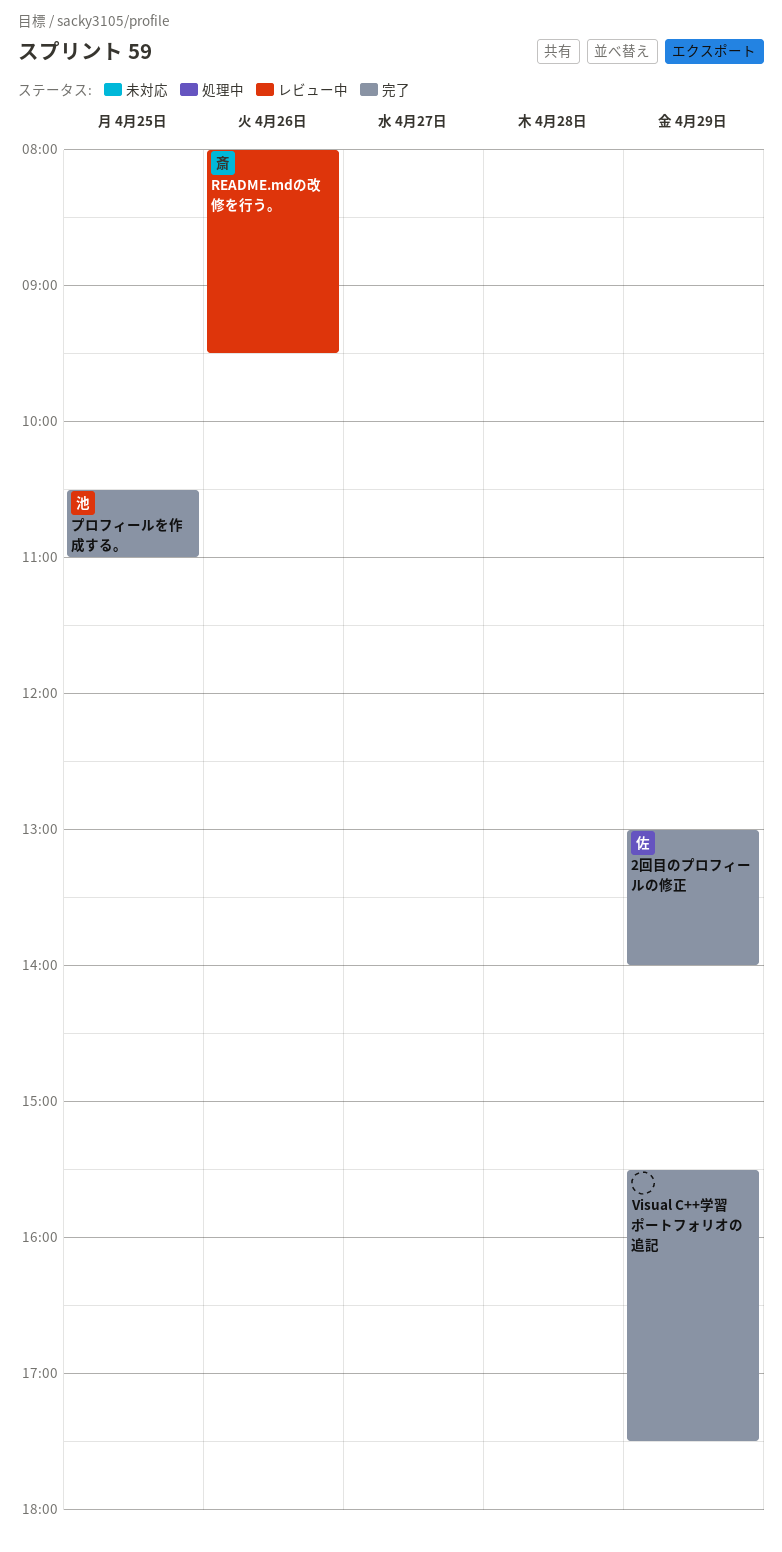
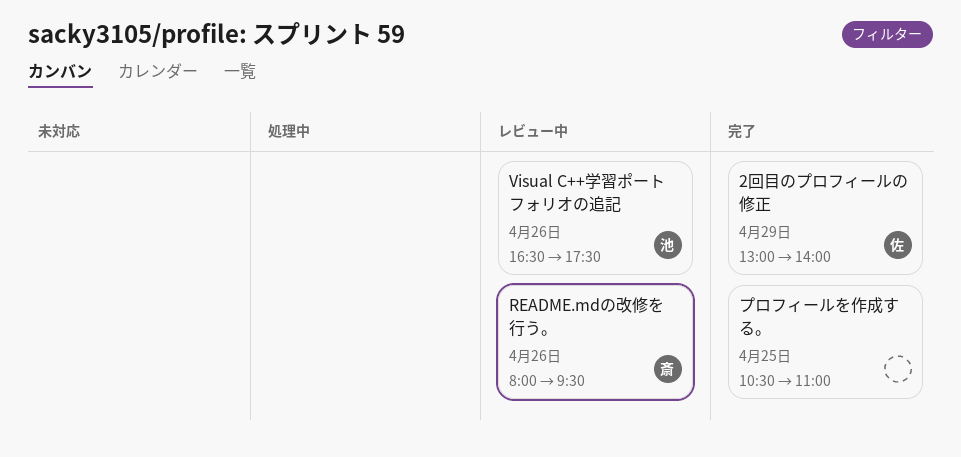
Visual C++学習ポートフォリオの追記, status: 完了 -> レビュー中
Visual C++学習ポートフォリオの追記, owner: none -> 池
Visual C++学習ポートフォリオの追記, day: Apr 29 -> Apr 26
Visual C++学習ポートフォリオの追記, begins: 15:30 -> 16:30
プロフィールを作成する。, owner: 池 -> none

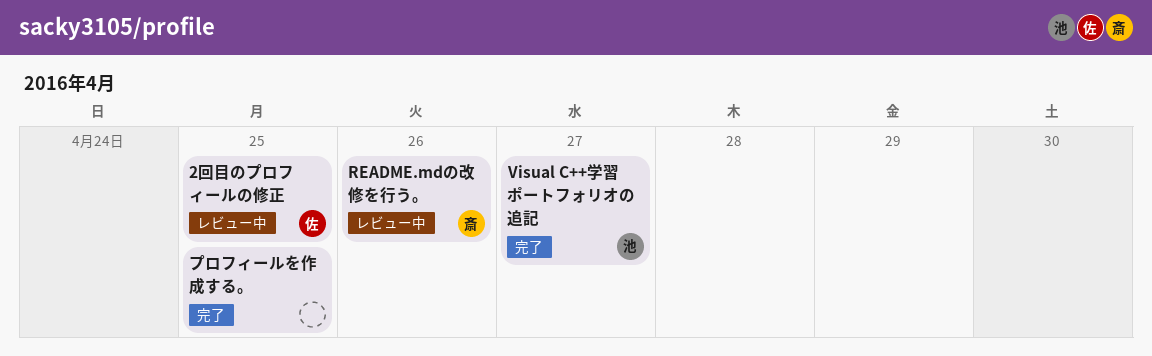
2回目のプロフィールの修正, status: 完了 -> レビュー中
2回目のプロフィールの修正, day: Apr 29 -> Apr 25
Visual C++学習ポートフォリオの追記, status: レビュー中 -> 完了
Visual C++学習ポートフォリオの追記, day: Apr 26 -> Apr 27

